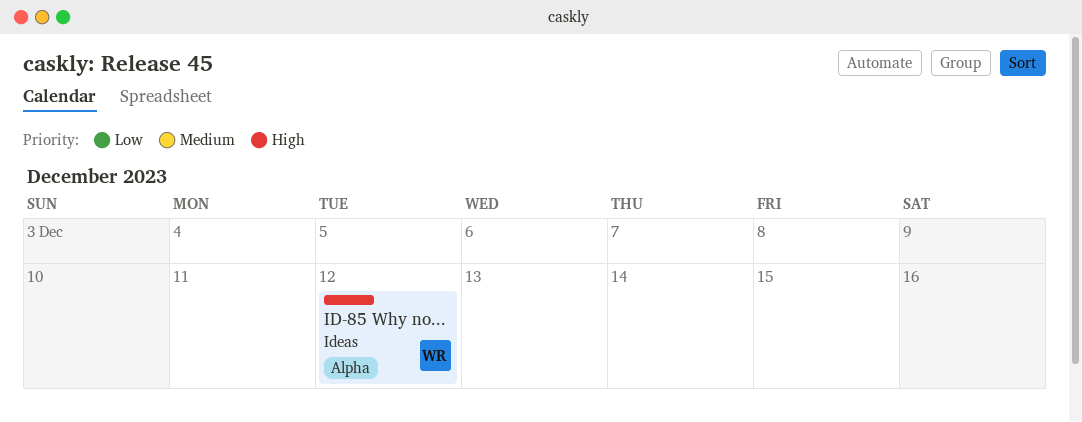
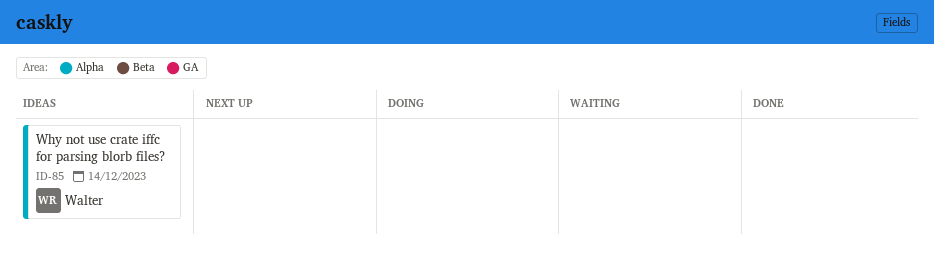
ID-85, due: Dec 12 -> Dec 14

